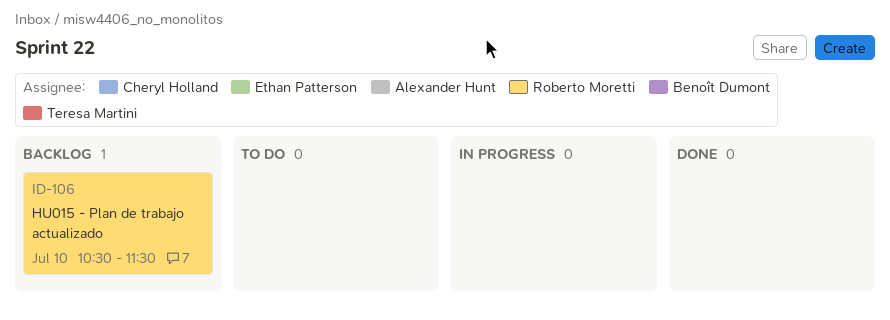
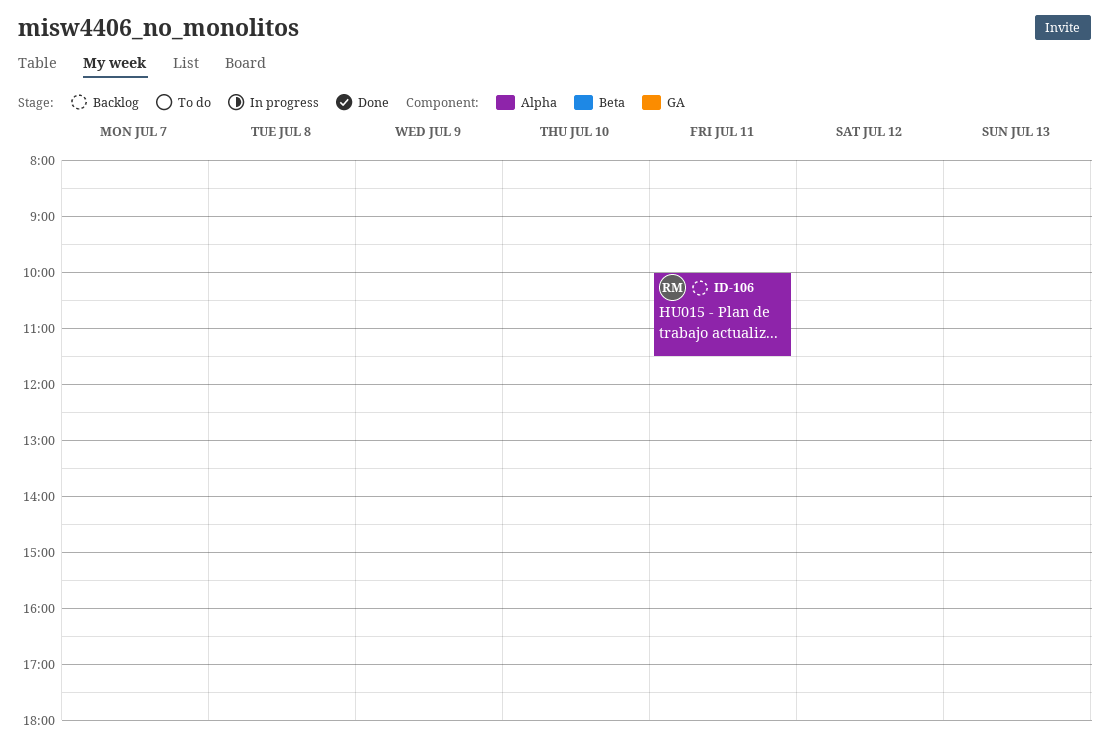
ID-106, day: Jul 10 -> Jul 11
ID-106, begins: 10:30 -> 10:00

